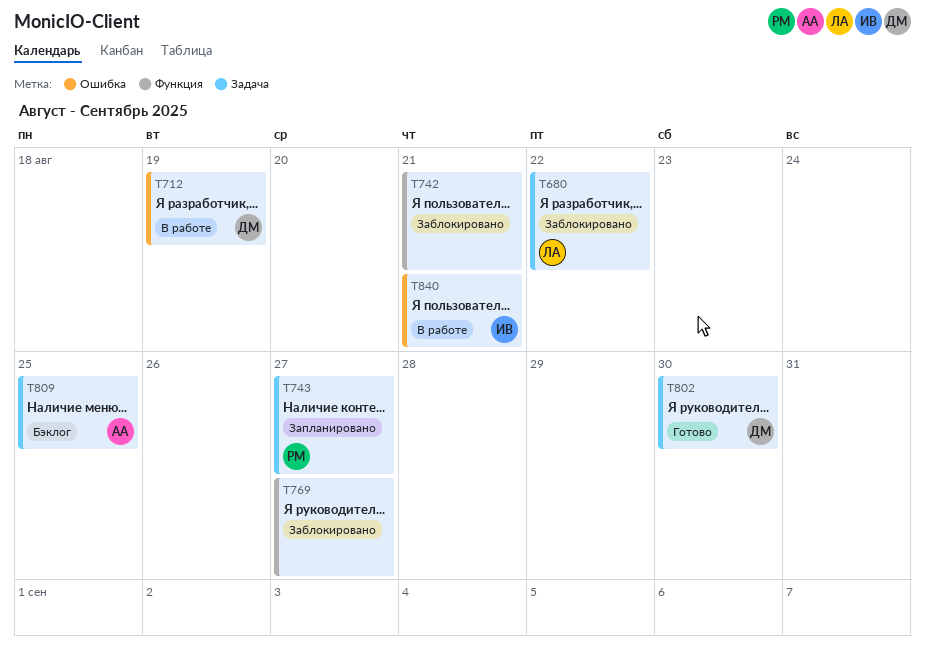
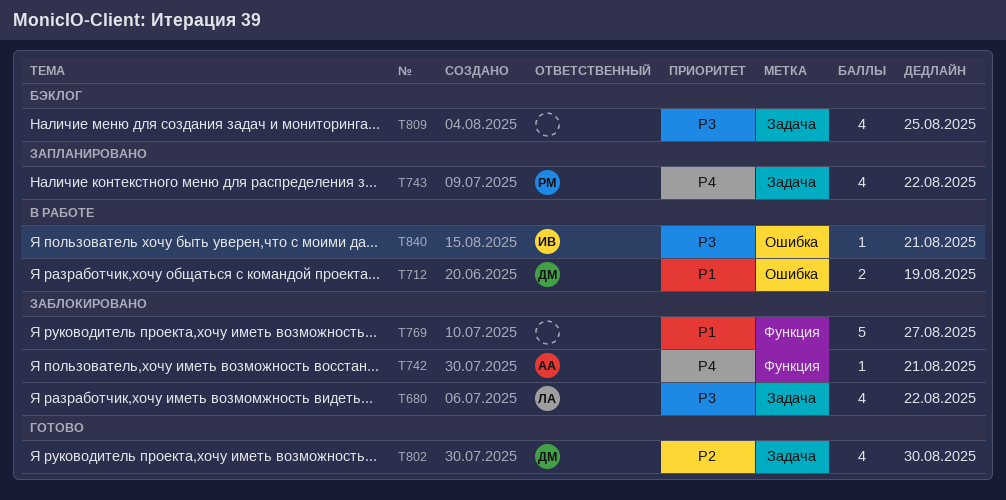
T742, owner: none -> АА
T743, due: Aug 27 -> Aug 22
T809, owner: АА -> none

